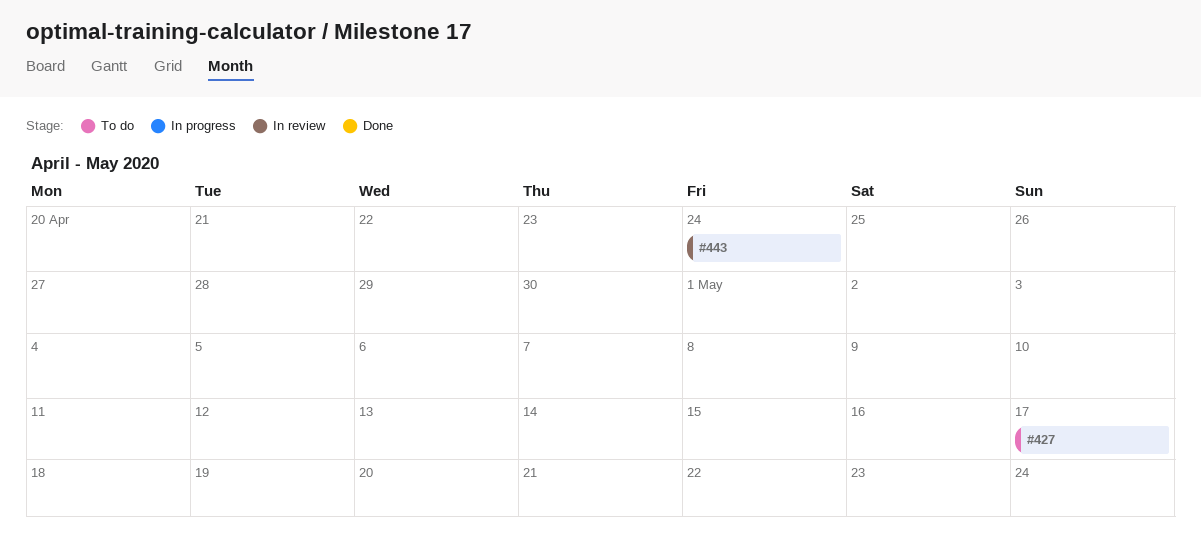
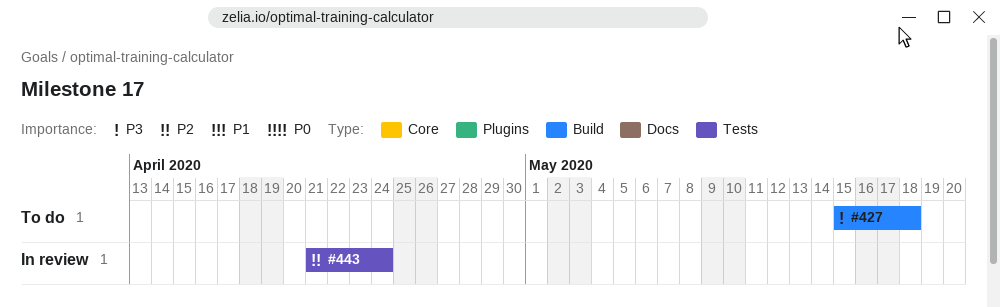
#427, due: May 17 -> May 18

